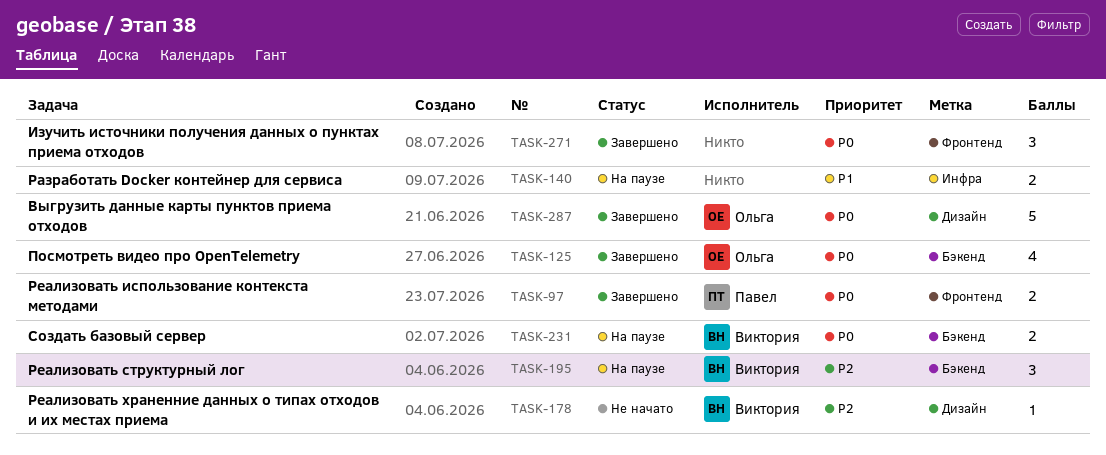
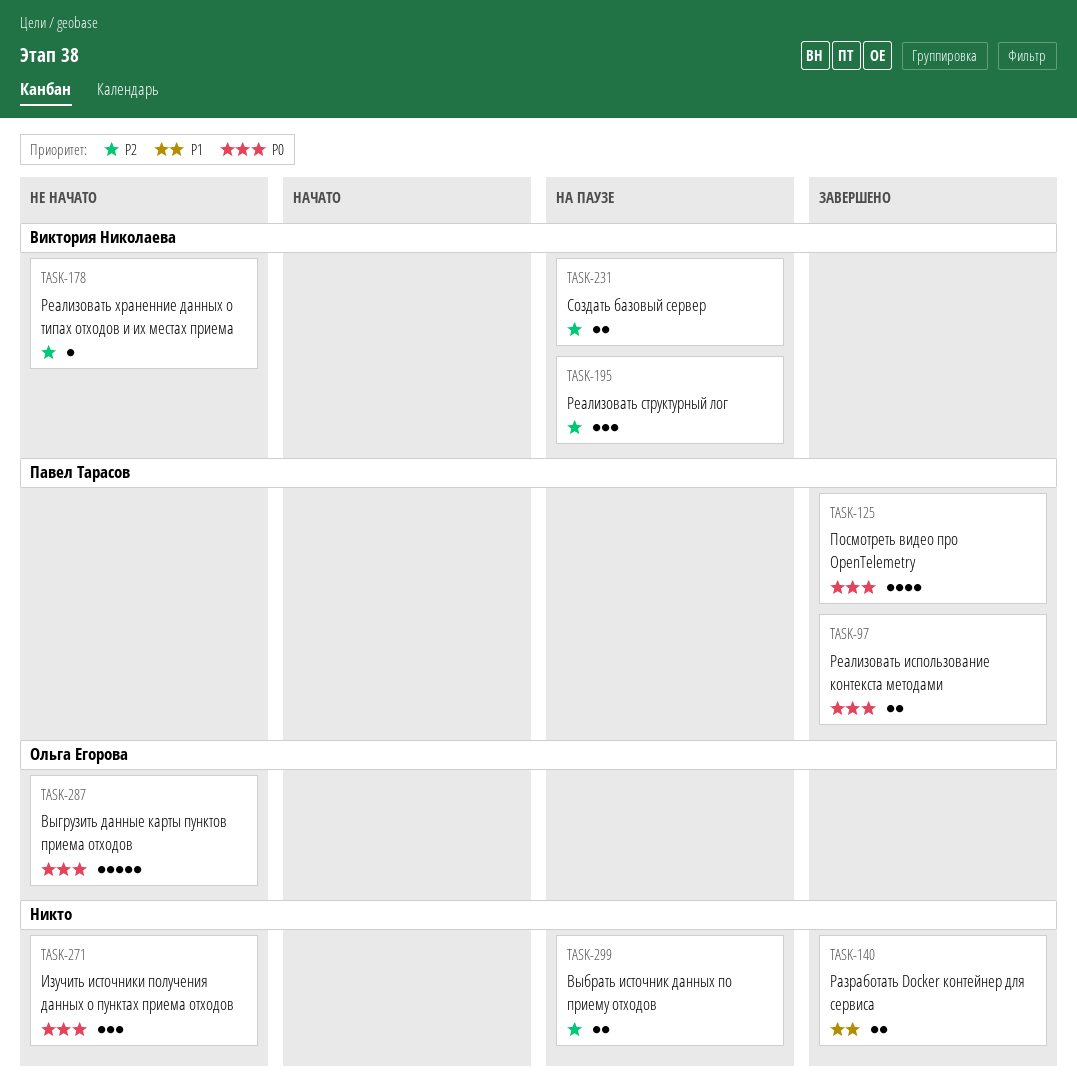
TASK-125, owner: Ольга Егорова -> Павел Тарасов
TASK-140, status: На паузе -> Завершено
TASK-231, priority: P0 -> P2
TASK-271, status: Завершено -> Не начато
TASK-287, status: Завершено -> Не начато
TASK-299: none -> present

